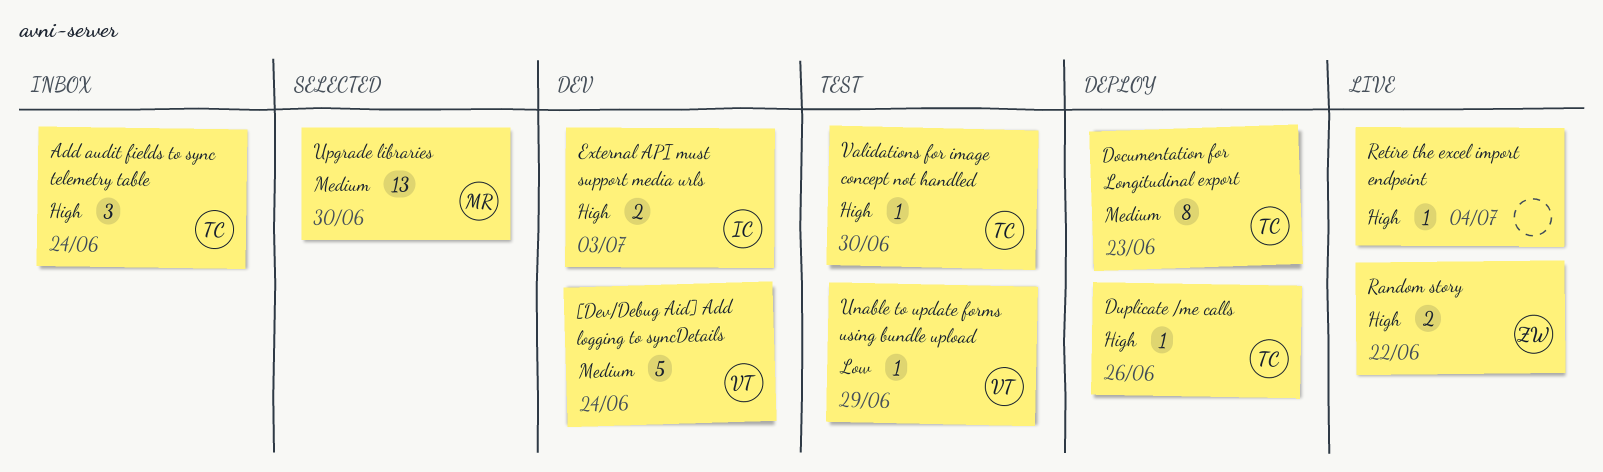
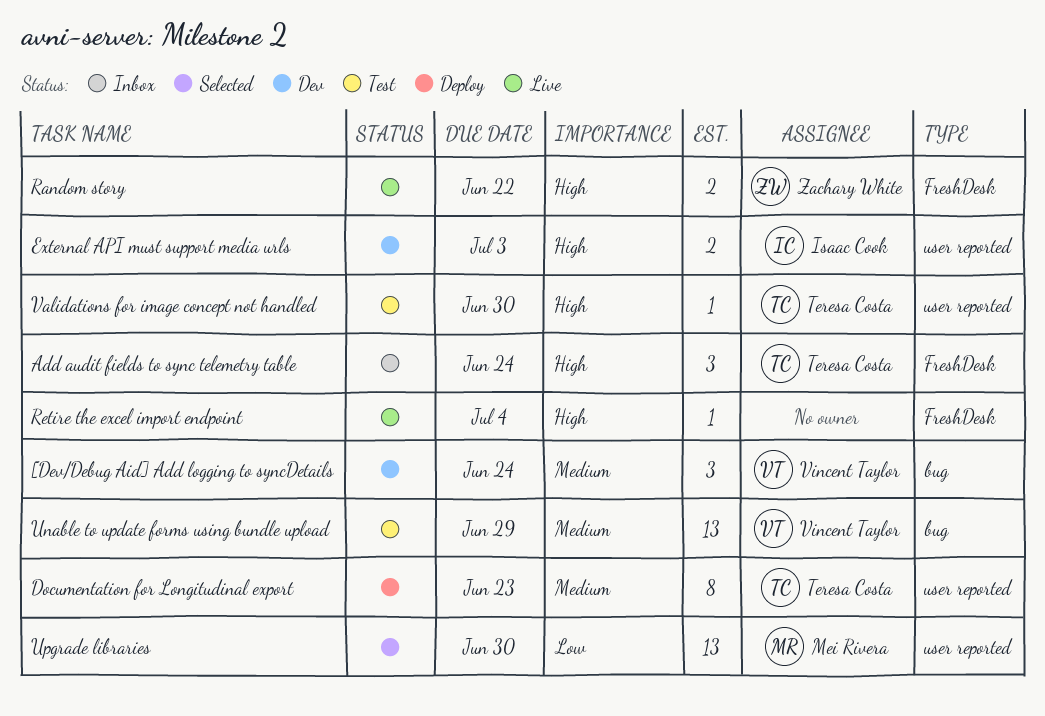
[Dev/Debug Aid] Add logging to syncDetails, estimate: 5 -> 3
Duplicate /me calls: present -> none
Unable to update forms using bundle upload, priority: Low -> Medium
Unable to update forms using bundle upload, estimate: 1 -> 13
Upgrade libraries, priority: Medium -> Low

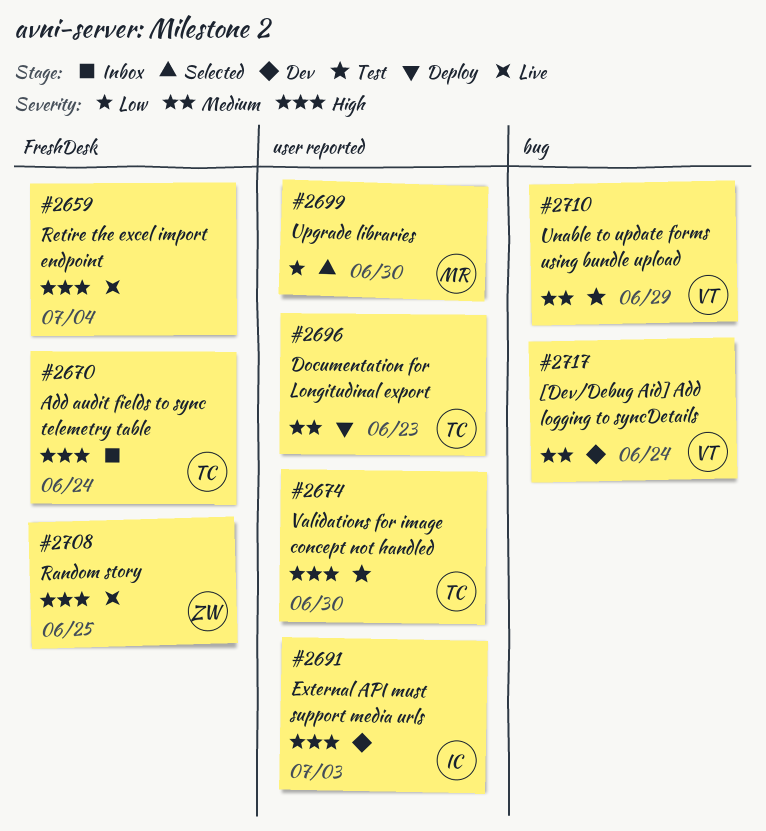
Random story, due: Jun 22 -> Jun 25

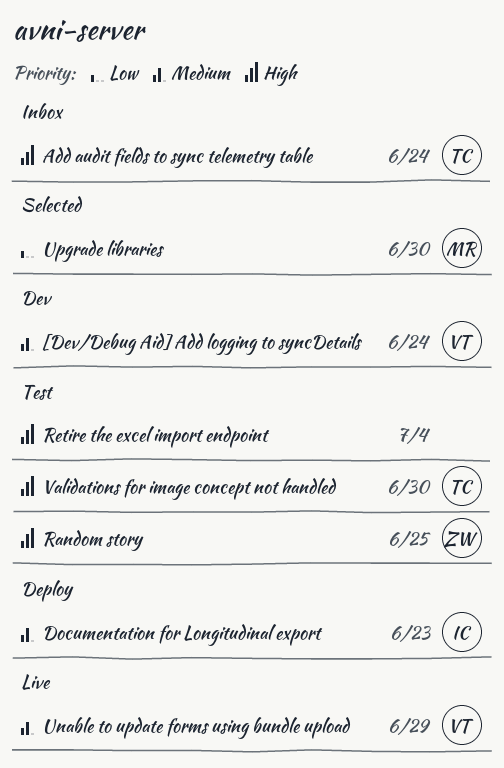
Documentation for Longitudinal export, owner: TC -> IC
External API must support media urls: present -> none
Random story, status: Live -> Test
Retire the excel import endpoint, status: Live -> Test
Unable to update forms using bundle upload, status: Test -> Live

